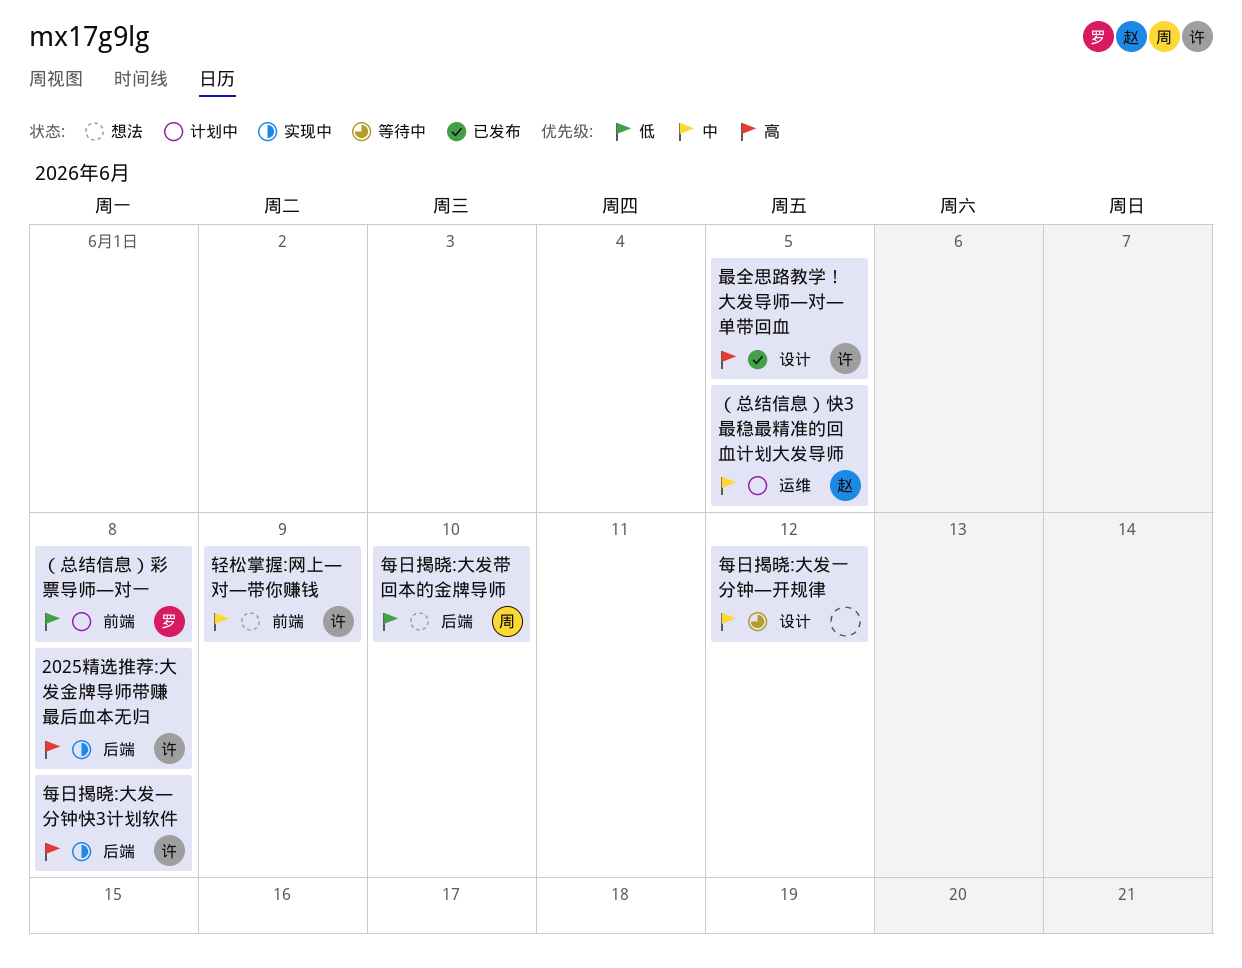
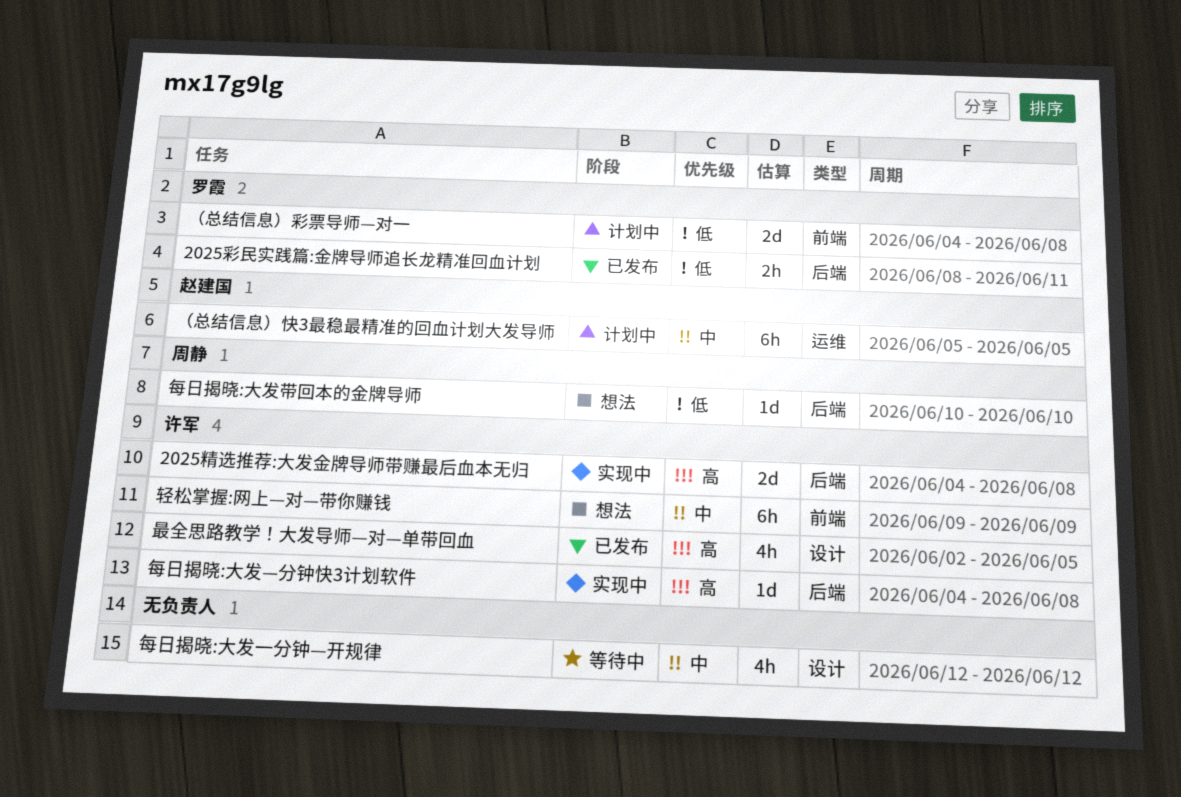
2025彩民实践篇:金牌导师追长龙精准回血计划: none -> present

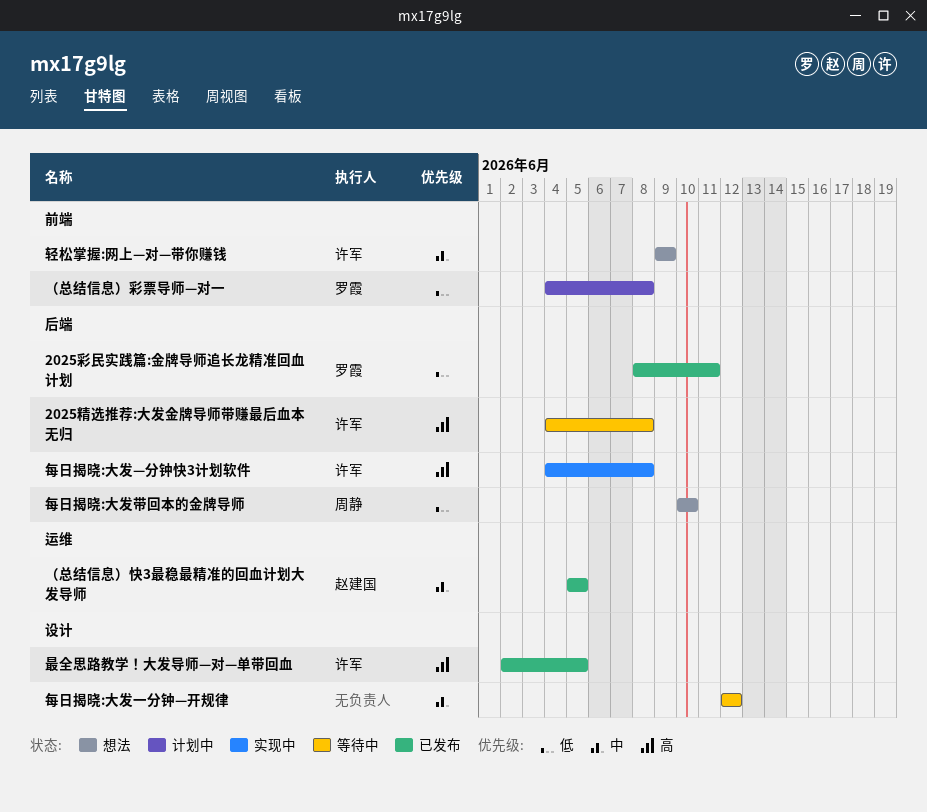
2025精选推荐:大发金牌导师带赚最后血本无归, status: 实现中 -> 等待中
（总结信息）快3最稳最精准的回血计划大发导师, status: 计划中 -> 已发布

